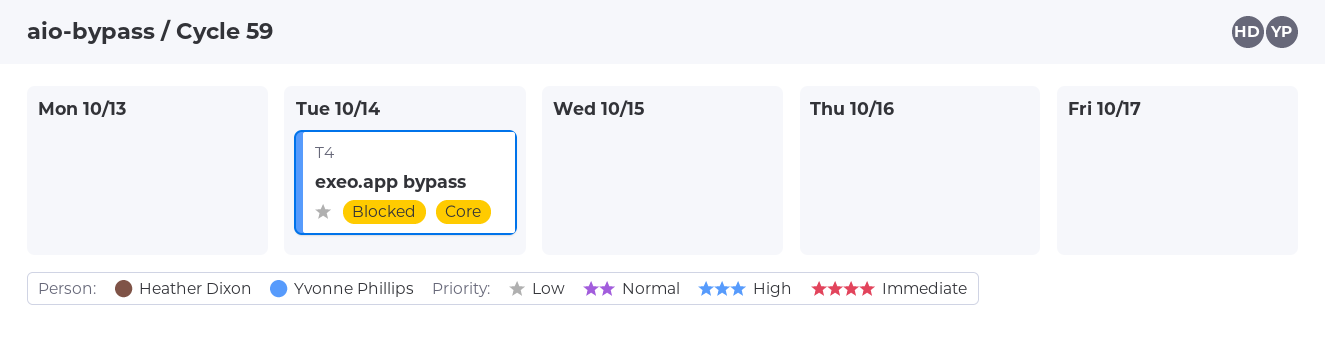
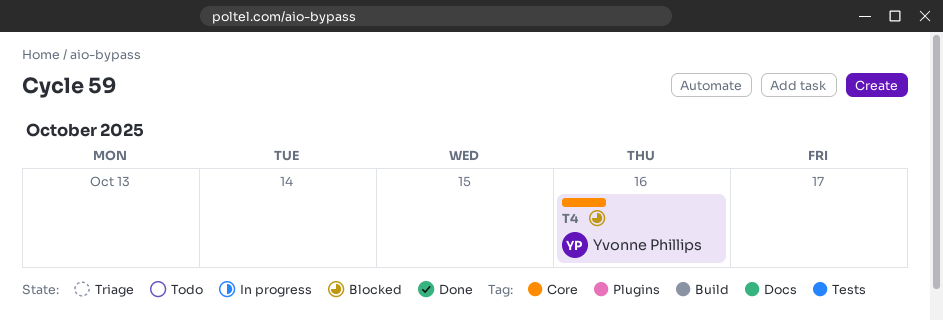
T4, due: Oct 14 -> Oct 16

